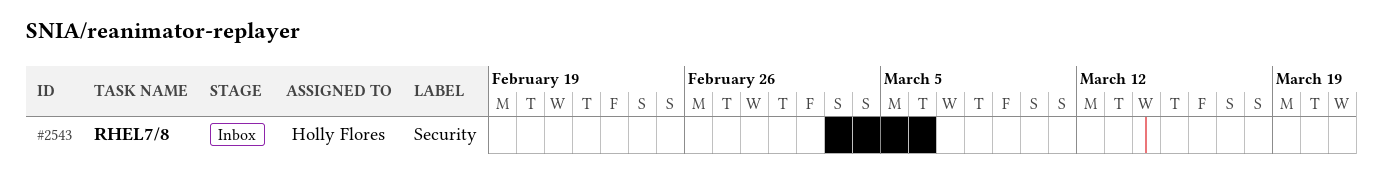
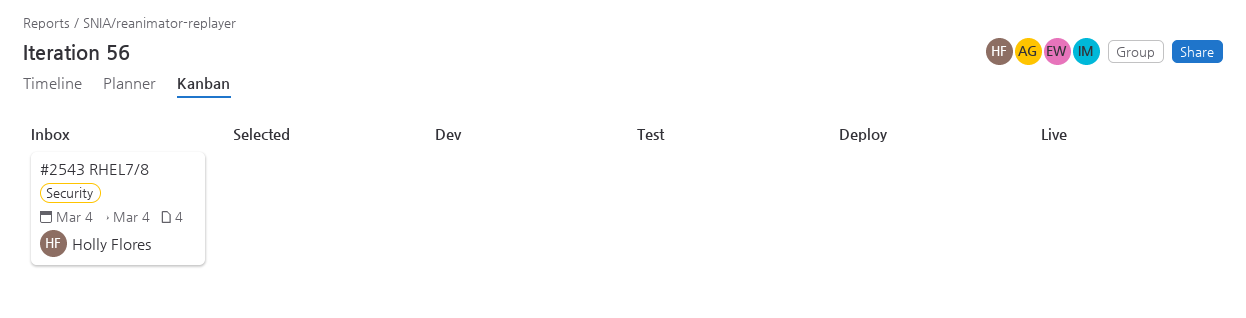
#2543, start: Mar 3 -> Mar 4
#2543, due: Mar 6 -> Mar 4

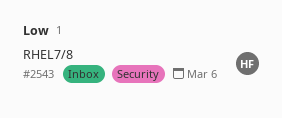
#2543, due: Mar 4 -> Mar 6

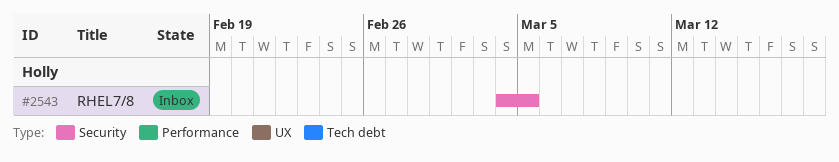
#2543, due: Mar 6 -> Mar 5

